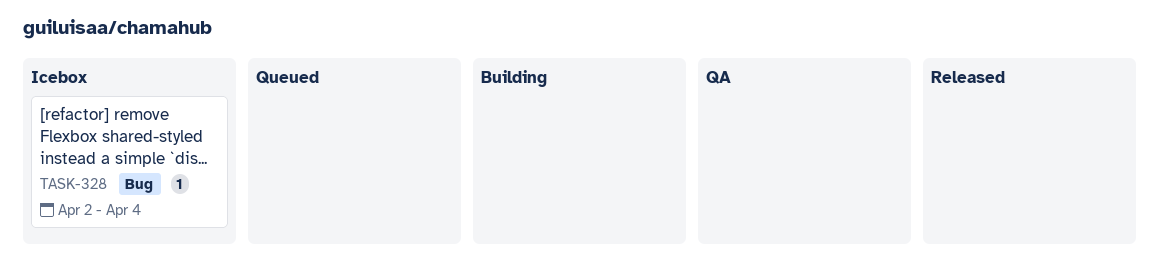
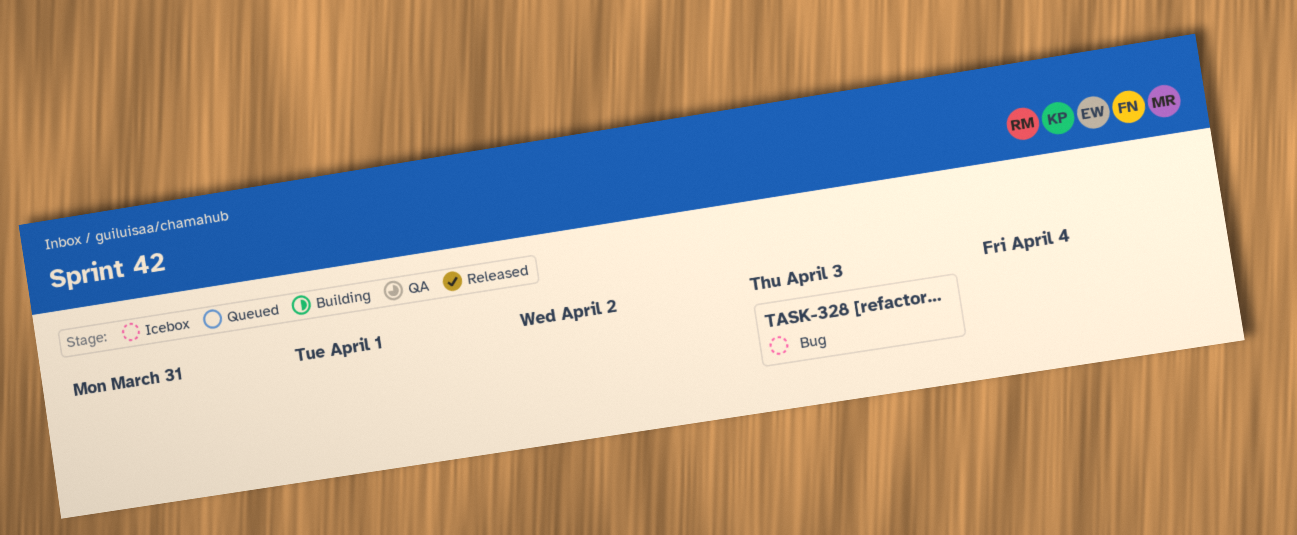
TASK-328, due: Apr 4 -> Apr 3

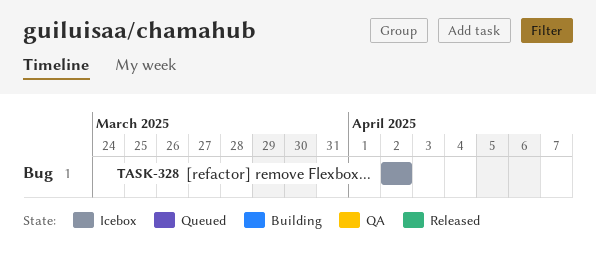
TASK-328, due: Apr 3 -> Apr 2

